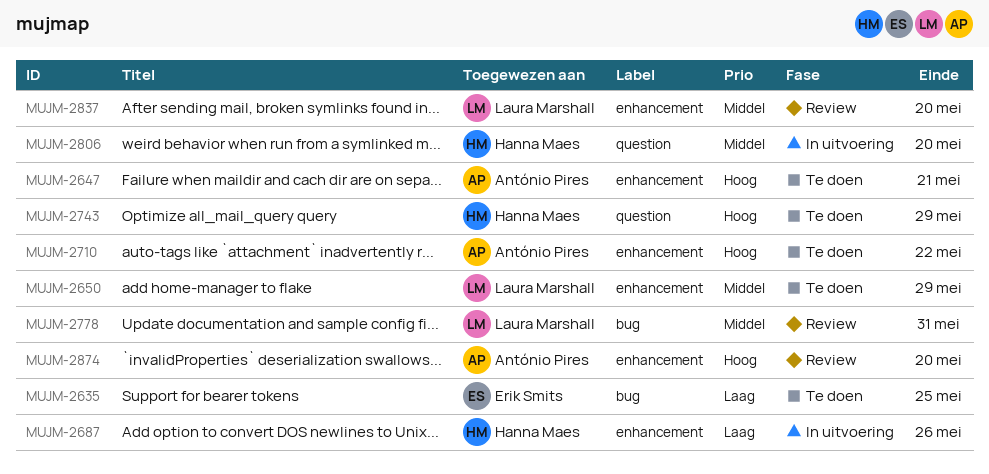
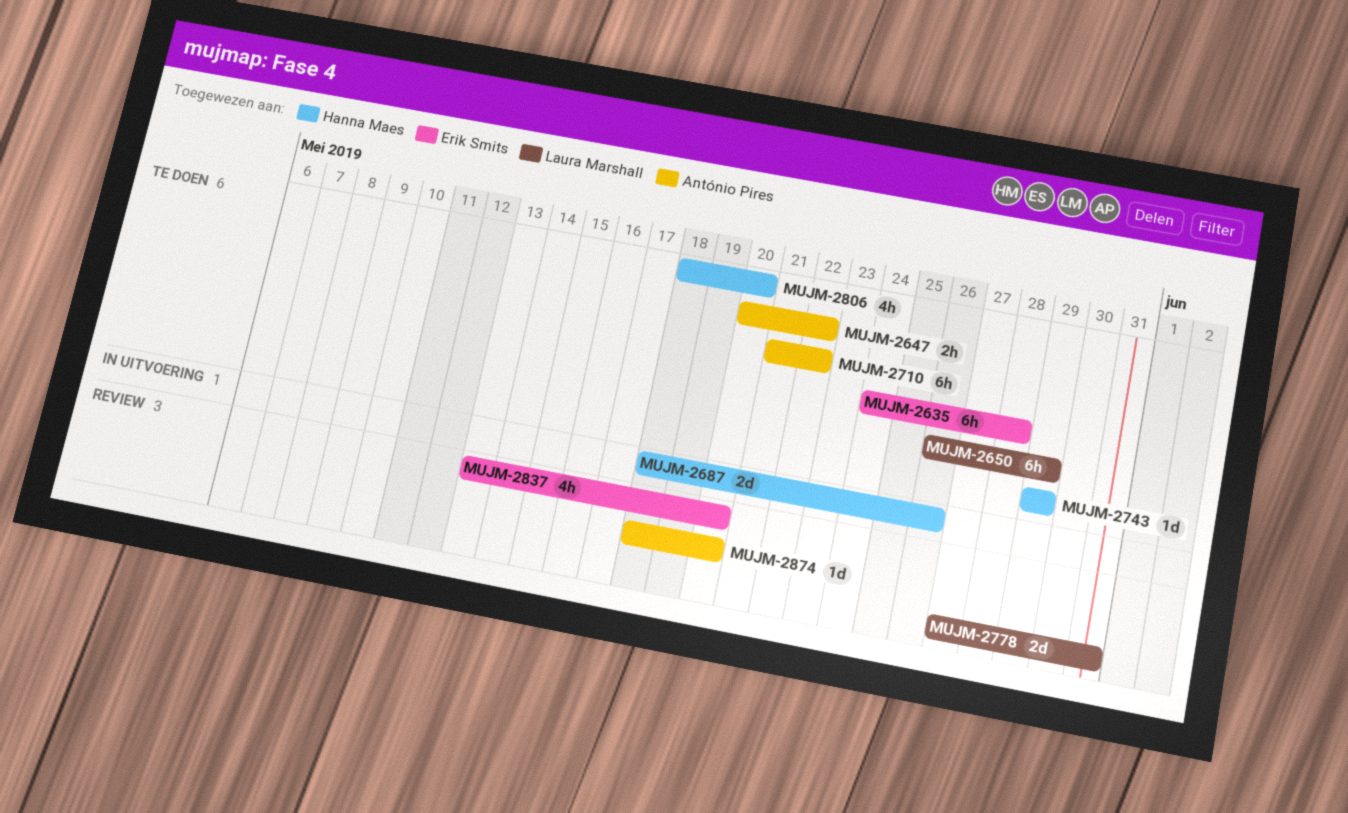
MUJM-2635, due: May 25 -> May 28
MUJM-2647, due: May 21 -> May 22
MUJM-2806, status: In uitvoering -> Te doen
MUJM-2837, owner: Laura Marshall -> Erik Smits

